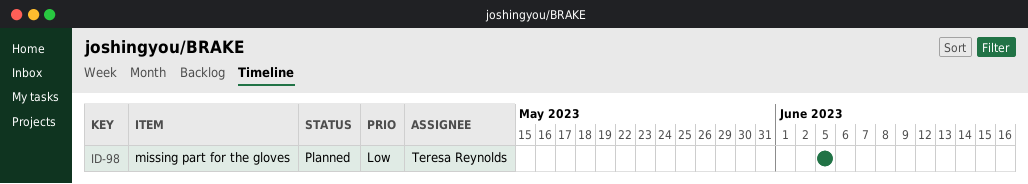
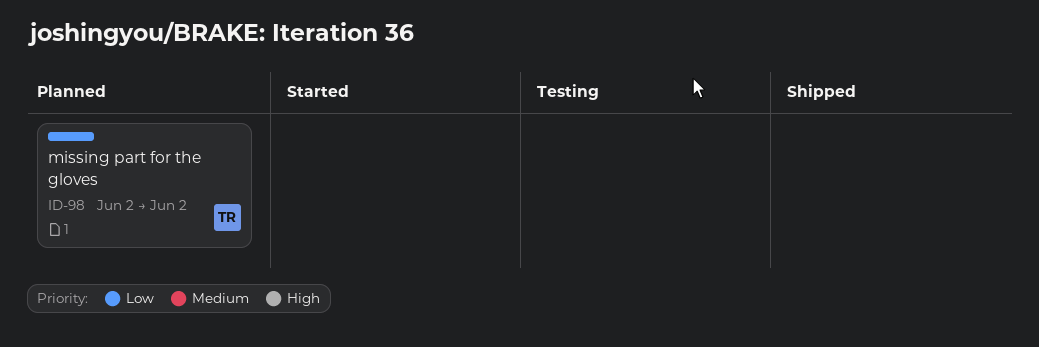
ID-98, start: Jun 5 -> Jun 2
ID-98, due: Jun 5 -> Jun 2

